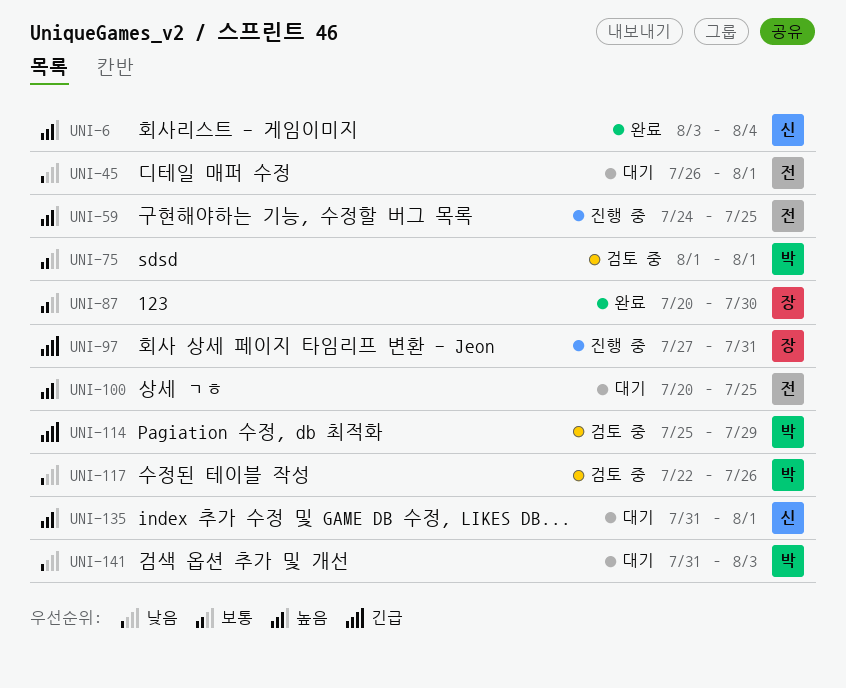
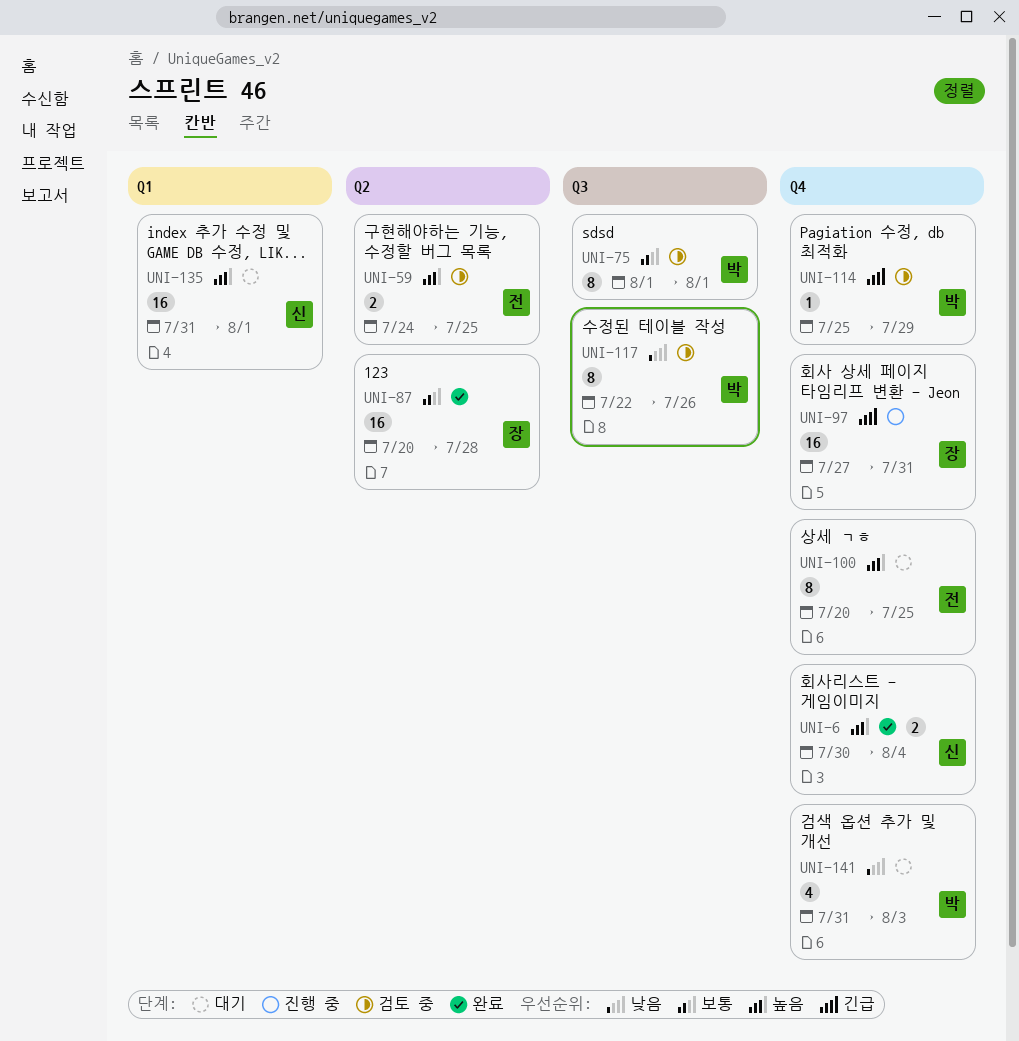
UNI-6, start: Aug 3 -> Jul 30
UNI-45: present -> none
UNI-59, status: 진행 중 -> 검토 중
UNI-87, due: Jul 30 -> Jul 28

